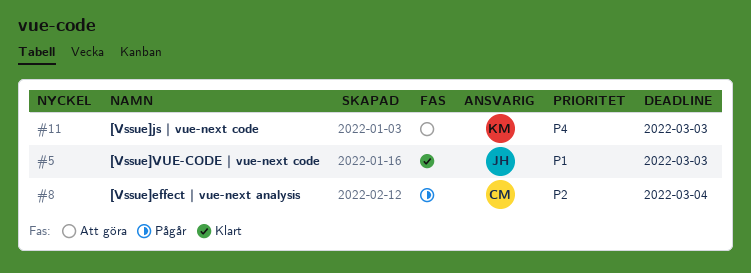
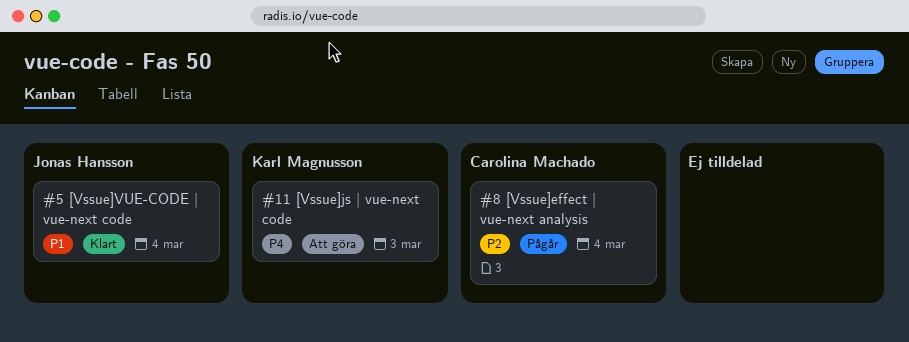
#5, due: Mar 3 -> Mar 4

